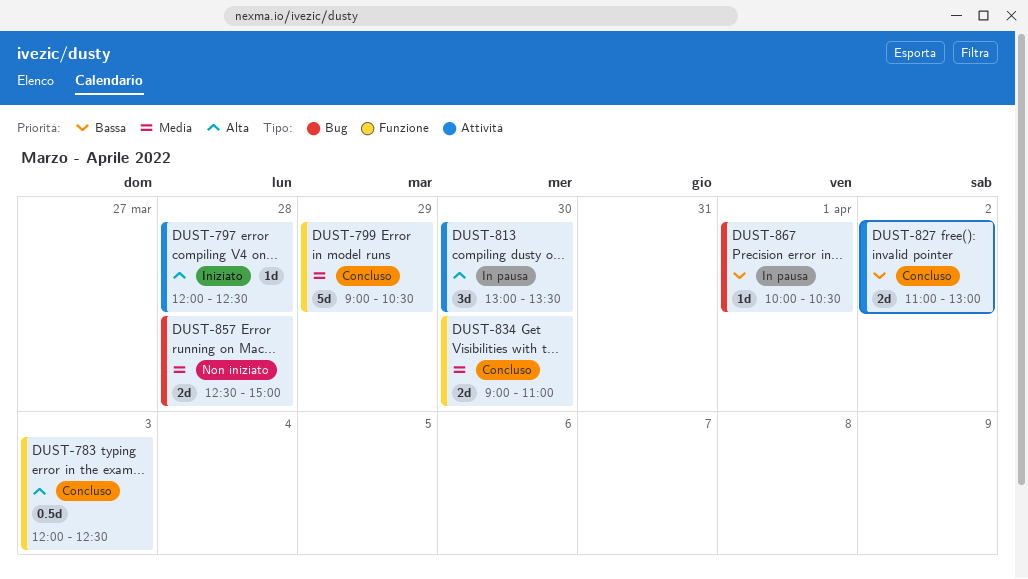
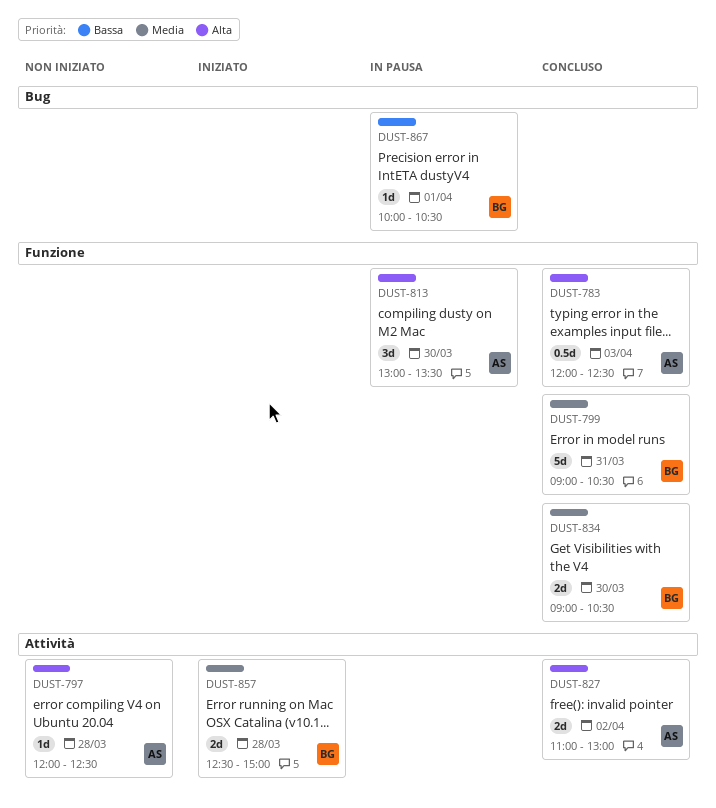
DUST-797, status: Iniziato -> Non iniziato
DUST-799, day: Mar 29 -> Mar 31
DUST-813, label: Attività -> Funzione
DUST-827, priority: Bassa -> Alta
DUST-834, ends: 11:00 -> 10:30
DUST-857, status: Non iniziato -> Iniziato
DUST-857, label: Bug -> Attività

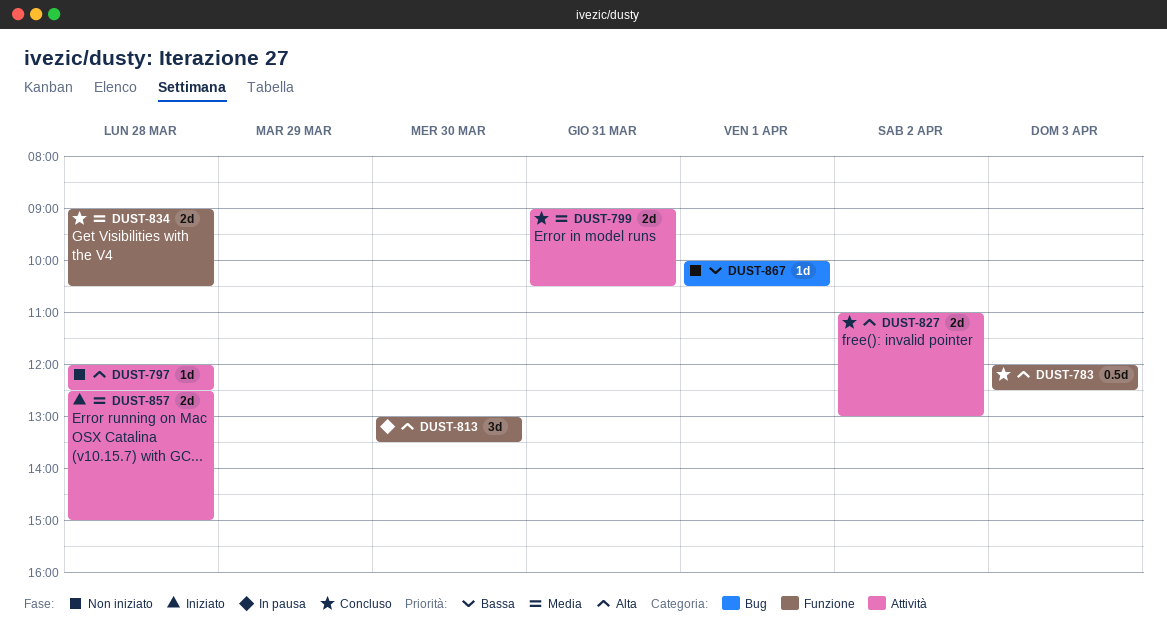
DUST-799, label: Funzione -> Attività
DUST-799, estimate: 5d -> 2d
DUST-834, day: Mar 30 -> Mar 28
DUST-867, status: In pausa -> Non iniziato

